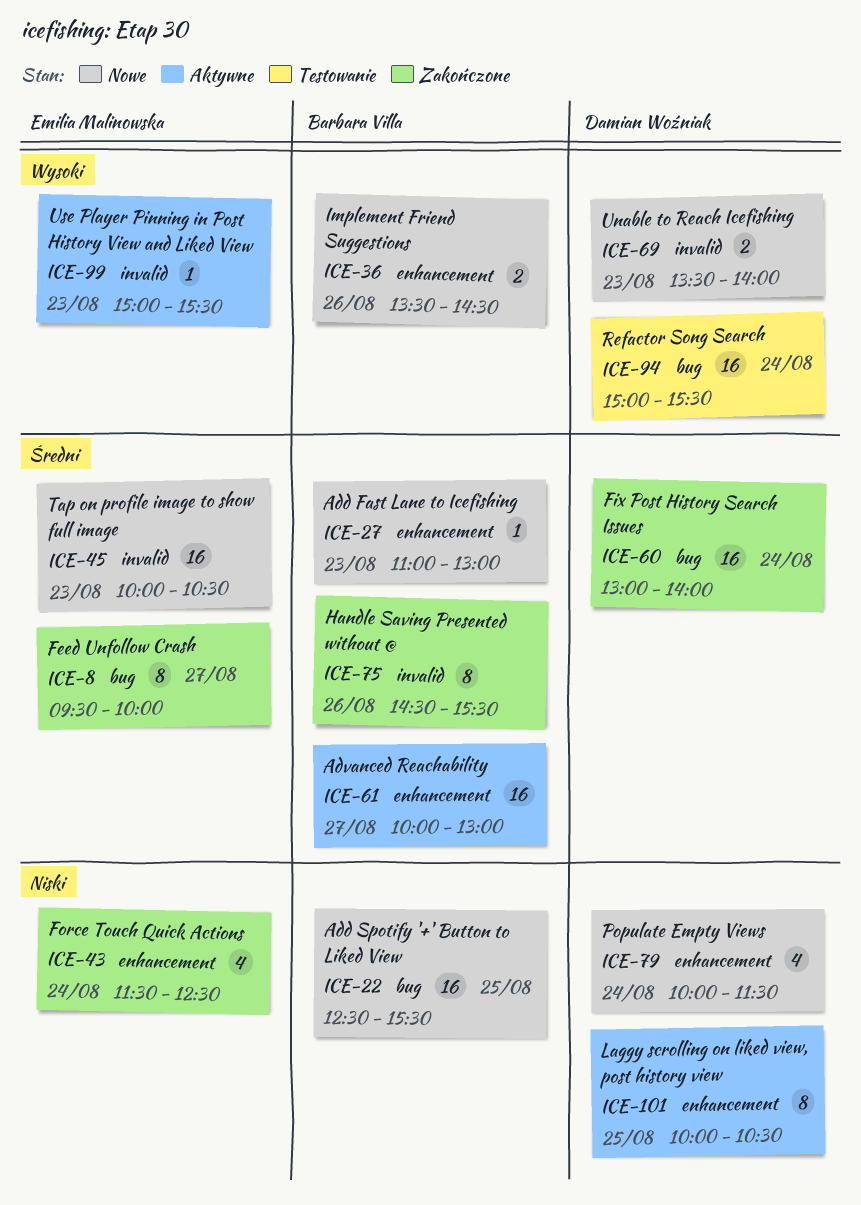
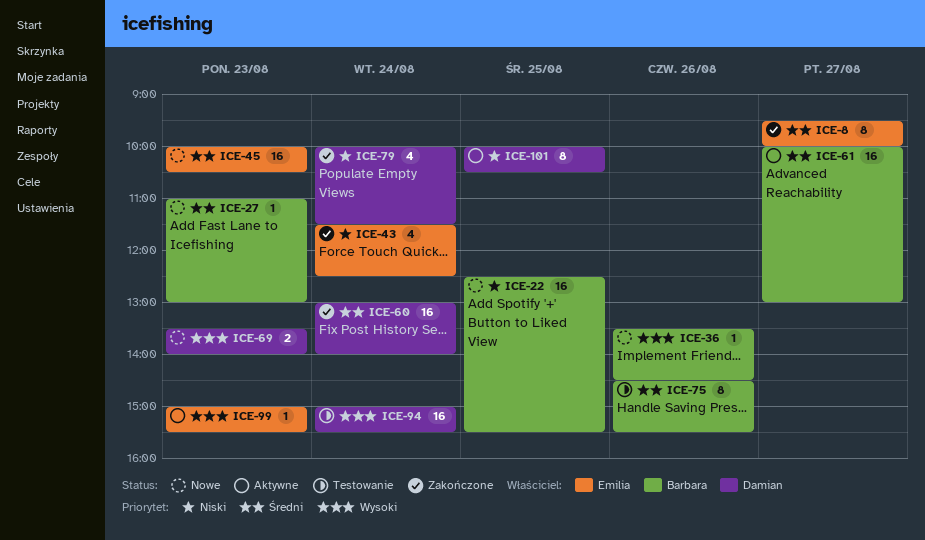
ICE-36, estimate: 2 -> 1
ICE-75, status: Zakończone -> Testowanie
ICE-79, status: Nowe -> Zakończone

